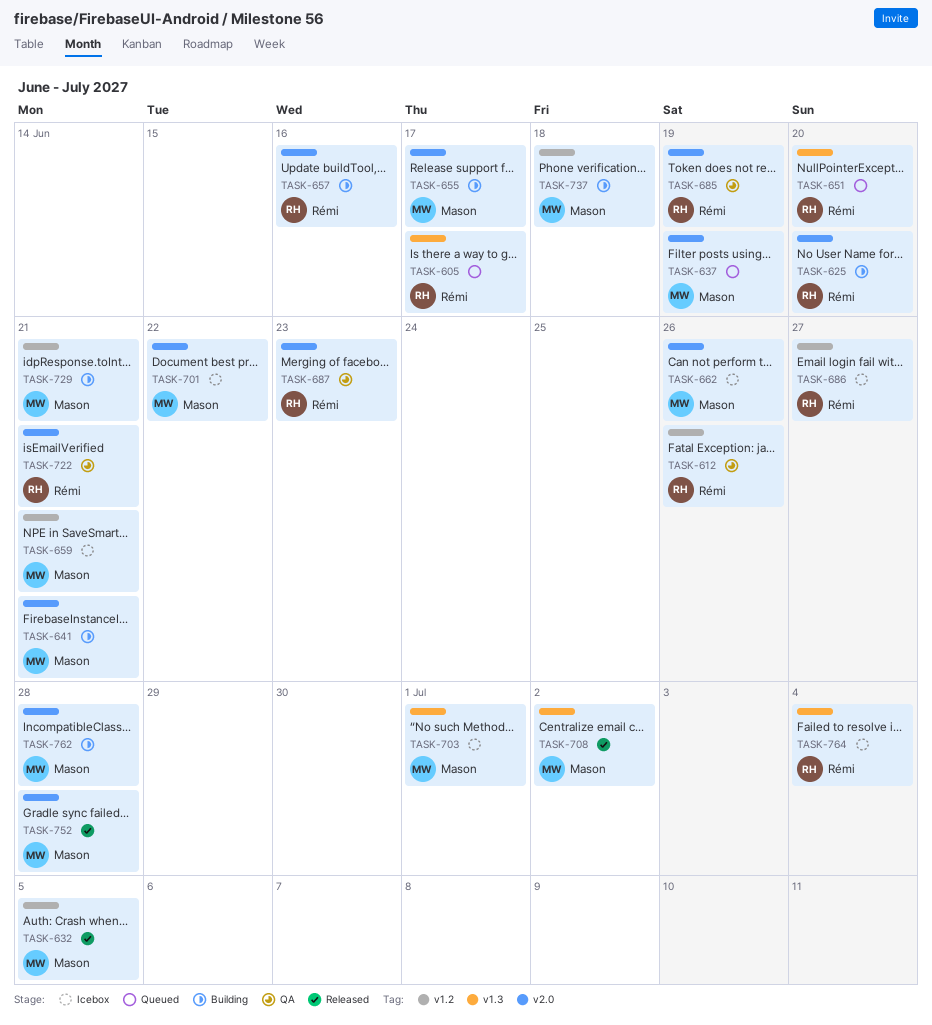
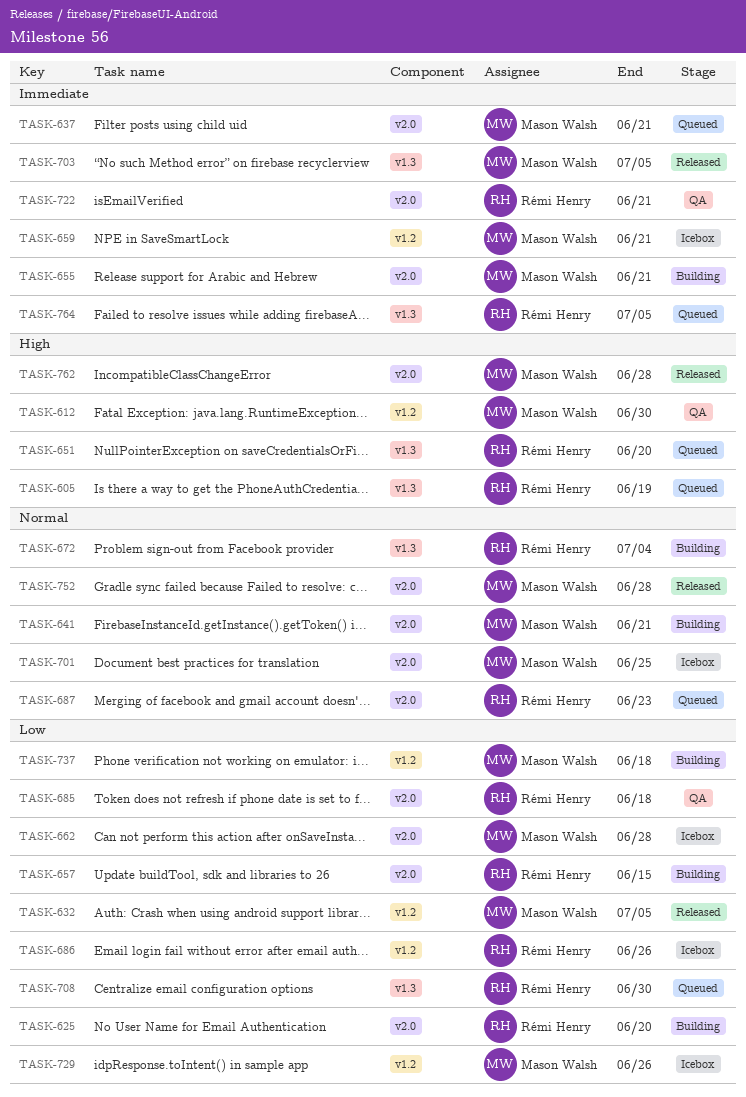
TASK-605, due: Jun 17 -> Jun 19
TASK-612, owner: Rémi Henry -> Mason Walsh
TASK-612, due: Jun 26 -> Jun 30
TASK-637, due: Jun 19 -> Jun 21
TASK-655, due: Jun 17 -> Jun 21
TASK-657, due: Jun 16 -> Jun 15
TASK-662, due: Jun 26 -> Jun 28
TASK-672: none -> present
TASK-685, due: Jun 19 -> Jun 18
TASK-686, due: Jun 27 -> Jun 26
TASK-687, status: QA -> Queued
TASK-701, due: Jun 22 -> Jun 25
TASK-703, status: Icebox -> Released
TASK-703, due: Jul 1 -> Jul 5
TASK-708, status: Released -> Queued
TASK-708, owner: Mason Walsh -> Rémi Henry
TASK-708, due: Jul 2 -> Jun 30
TASK-729, status: Building -> Icebox
TASK-729, due: Jun 21 -> Jun 26
TASK-762, status: Building -> Released
TASK-764, status: Icebox -> Queued
TASK-764, due: Jul 4 -> Jul 5

